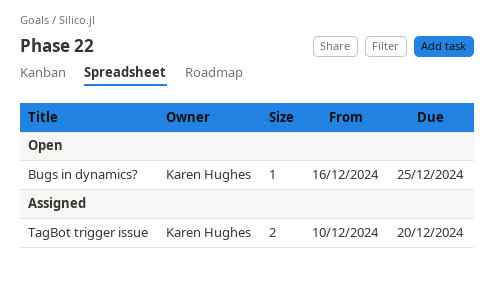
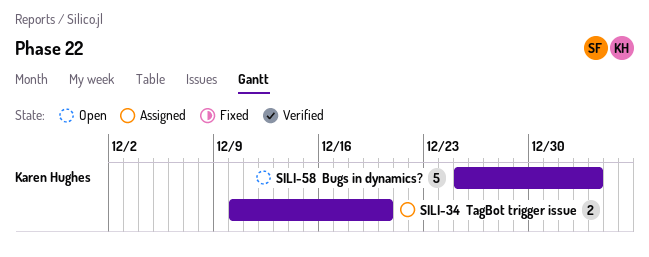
Bugs in dynamics?, estimate: 1 -> 5
Bugs in dynamics?, start: Dec 16 -> Dec 25
Bugs in dynamics?, due: Dec 25 -> Jan 3

